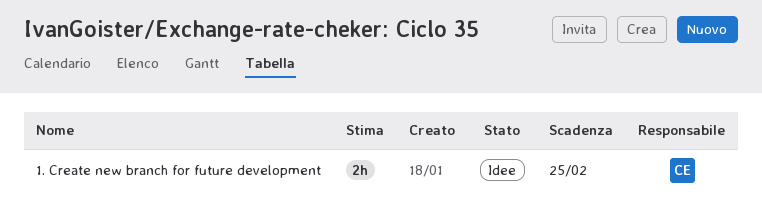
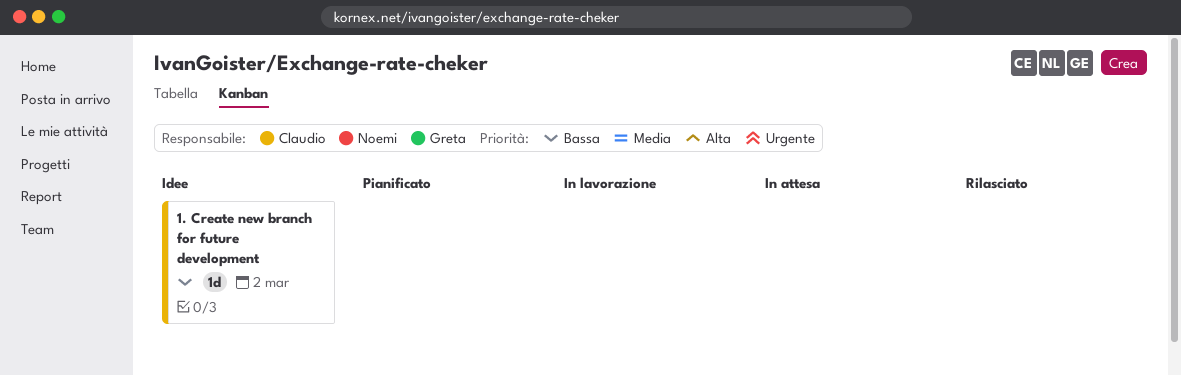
1. Create new branch for future development, estimate: 2h -> 1d
1. Create new branch for future development, due: Feb 25 -> Mar 2

